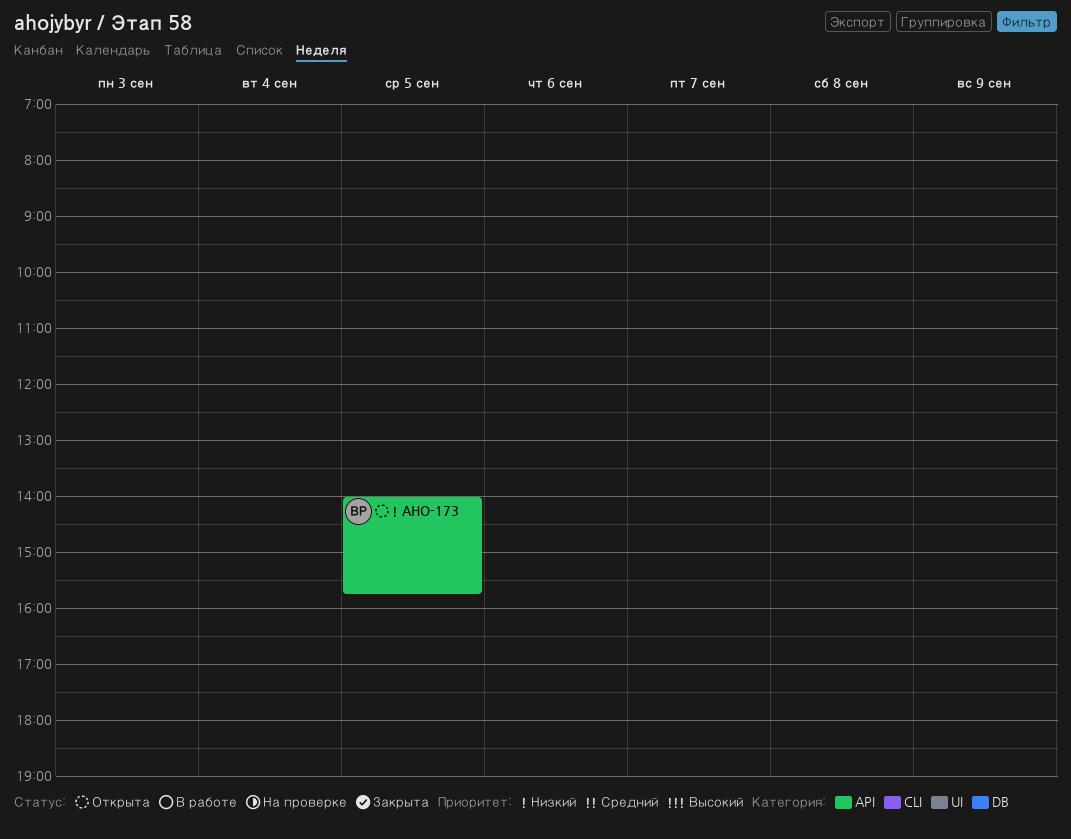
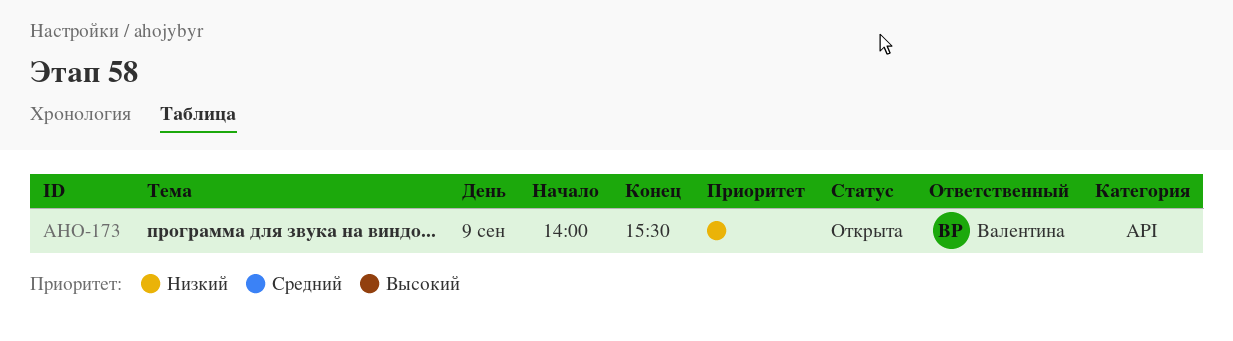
AHO-173, day: Sep 5 -> Sep 9
AHO-173, ends: 15:45 -> 15:30

